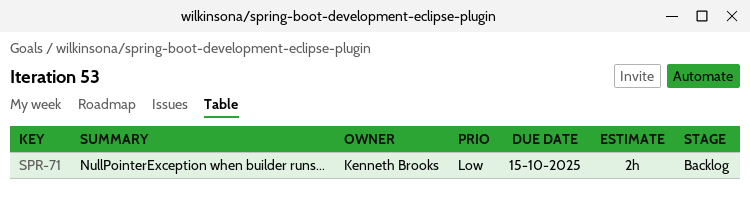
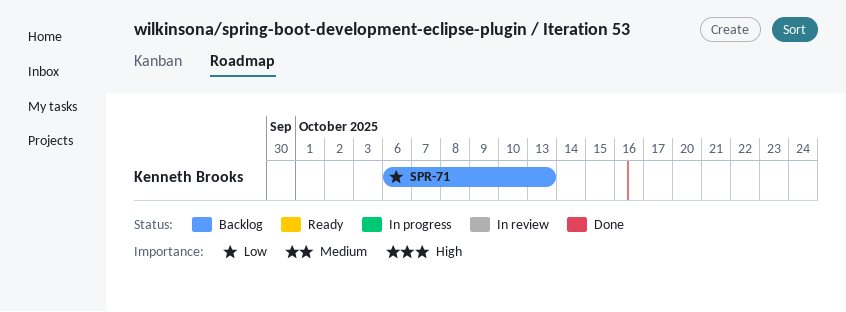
SPR-71, due: Oct 15 -> Oct 13

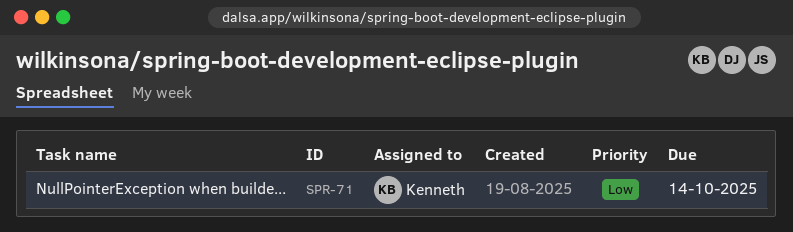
SPR-71, due: Oct 13 -> Oct 14

